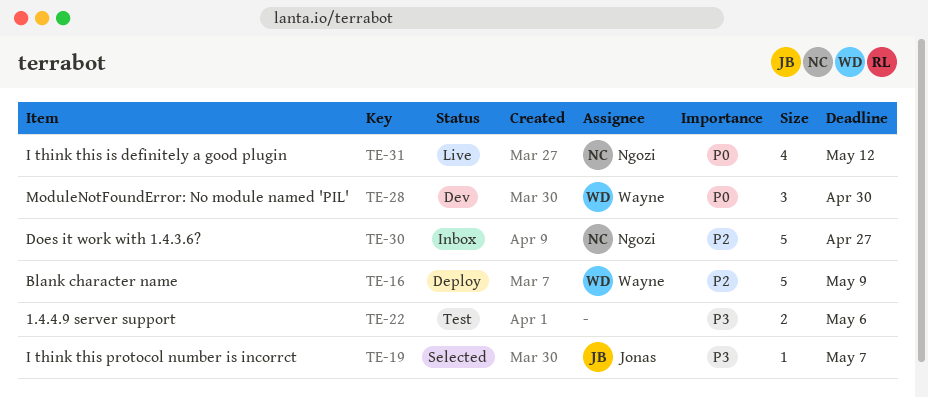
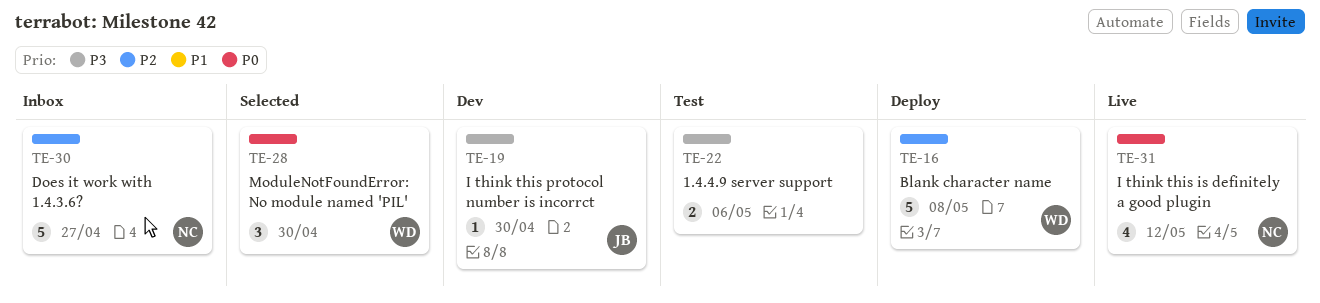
TE-16, due: May 9 -> May 8
TE-19, status: Selected -> Dev
TE-19, due: May 7 -> Apr 30
TE-28, status: Dev -> Selected

